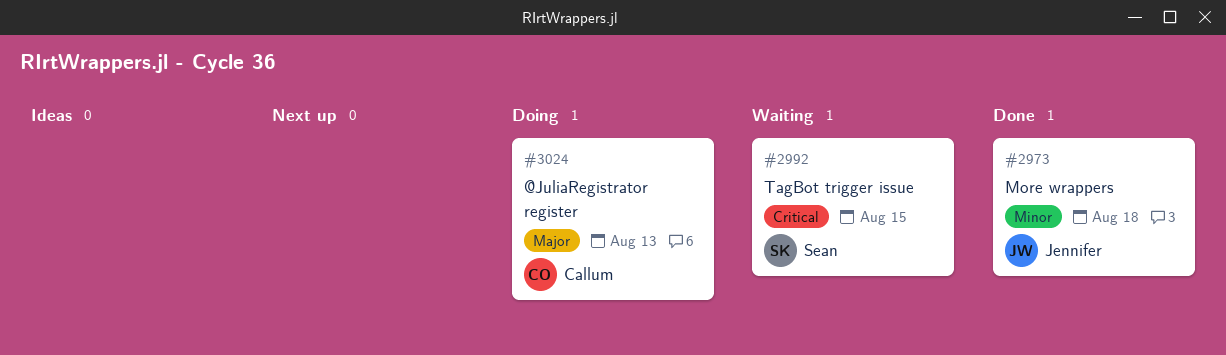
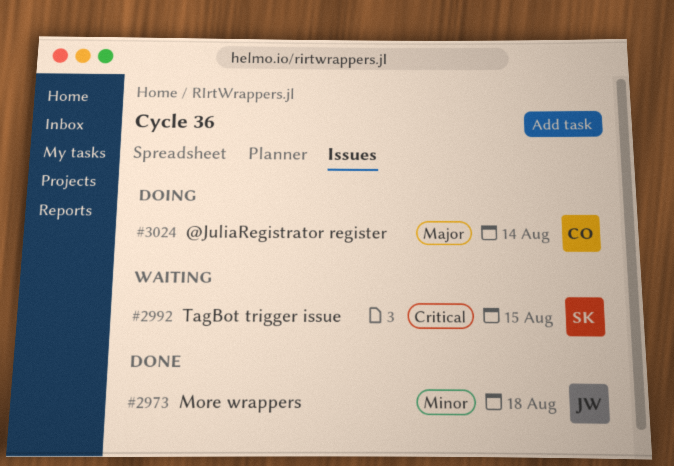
#3024, due: Aug 13 -> Aug 14

